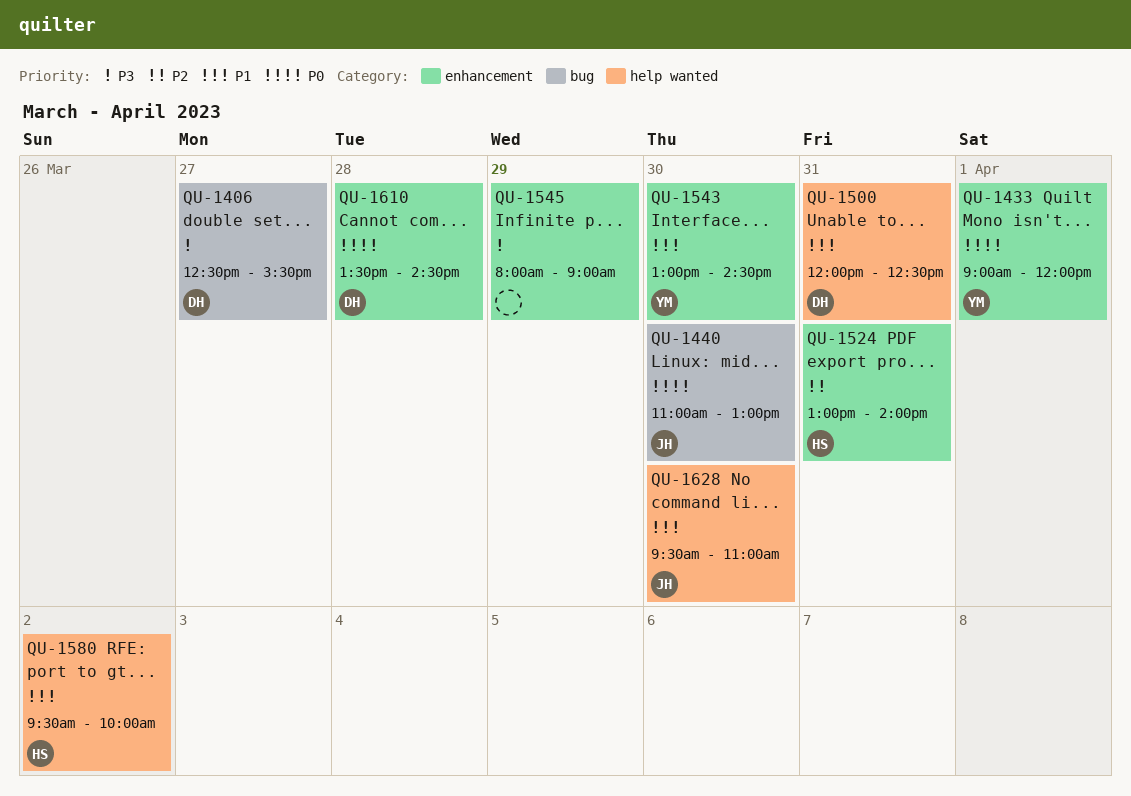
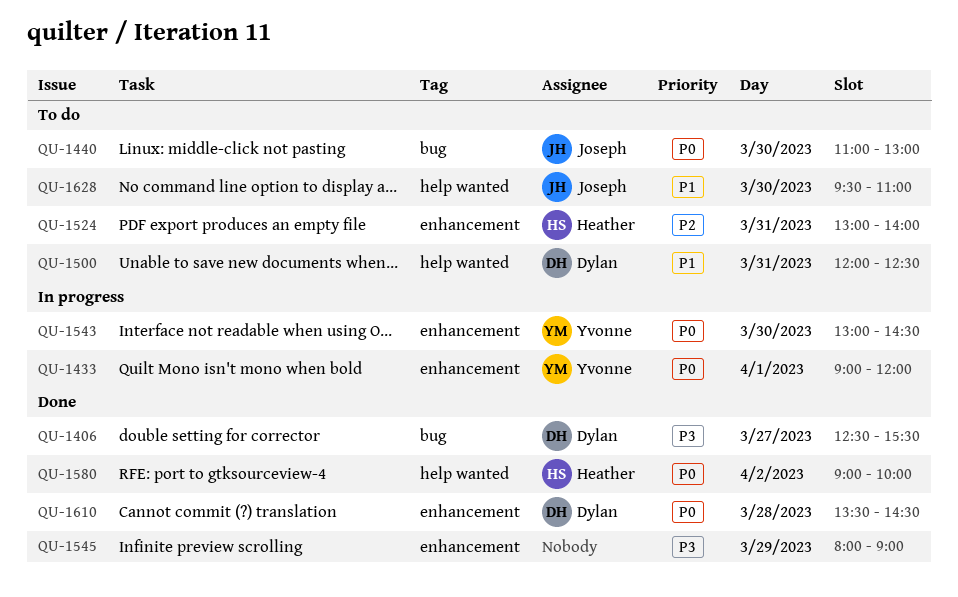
QU-1543, priority: P1 -> P0
QU-1580, priority: P1 -> P0
QU-1580, begins: 09:30 -> 09:00

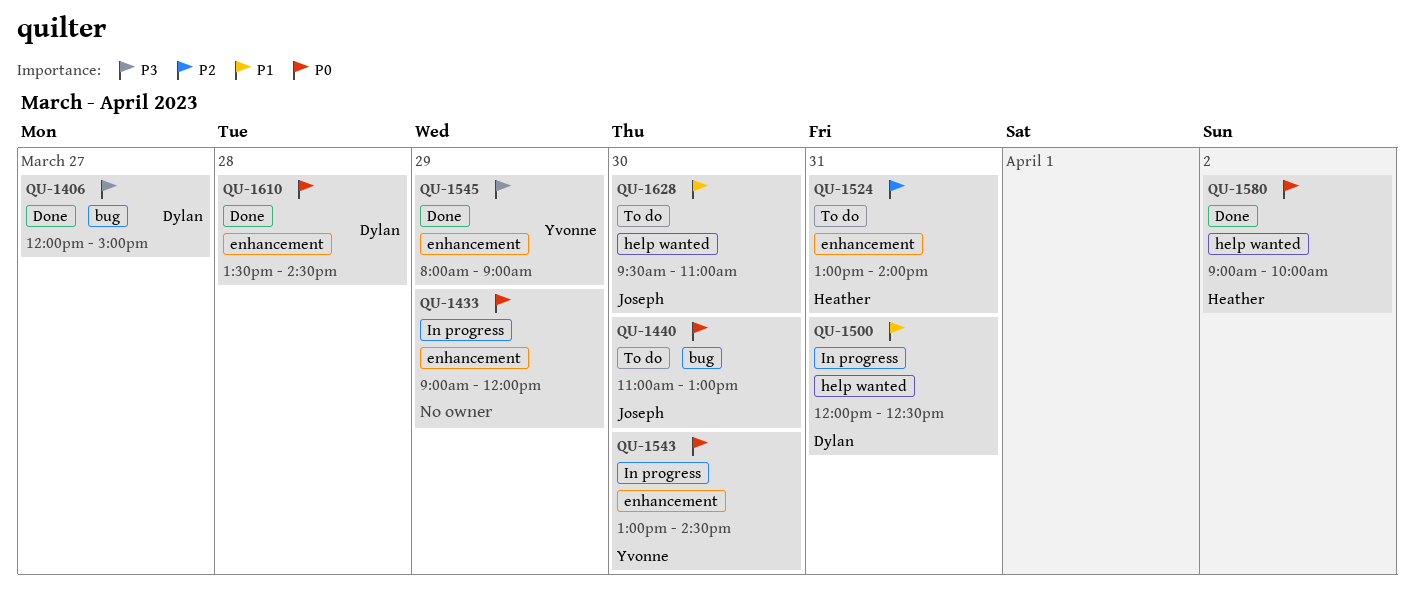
QU-1406, begins: 12:30 -> 12:00
QU-1406, ends: 15:30 -> 15:00
QU-1433, owner: Yvonne -> none
QU-1433, day: Apr 1 -> Mar 29
QU-1500, status: To do -> In progress
QU-1545, owner: none -> Yvonne

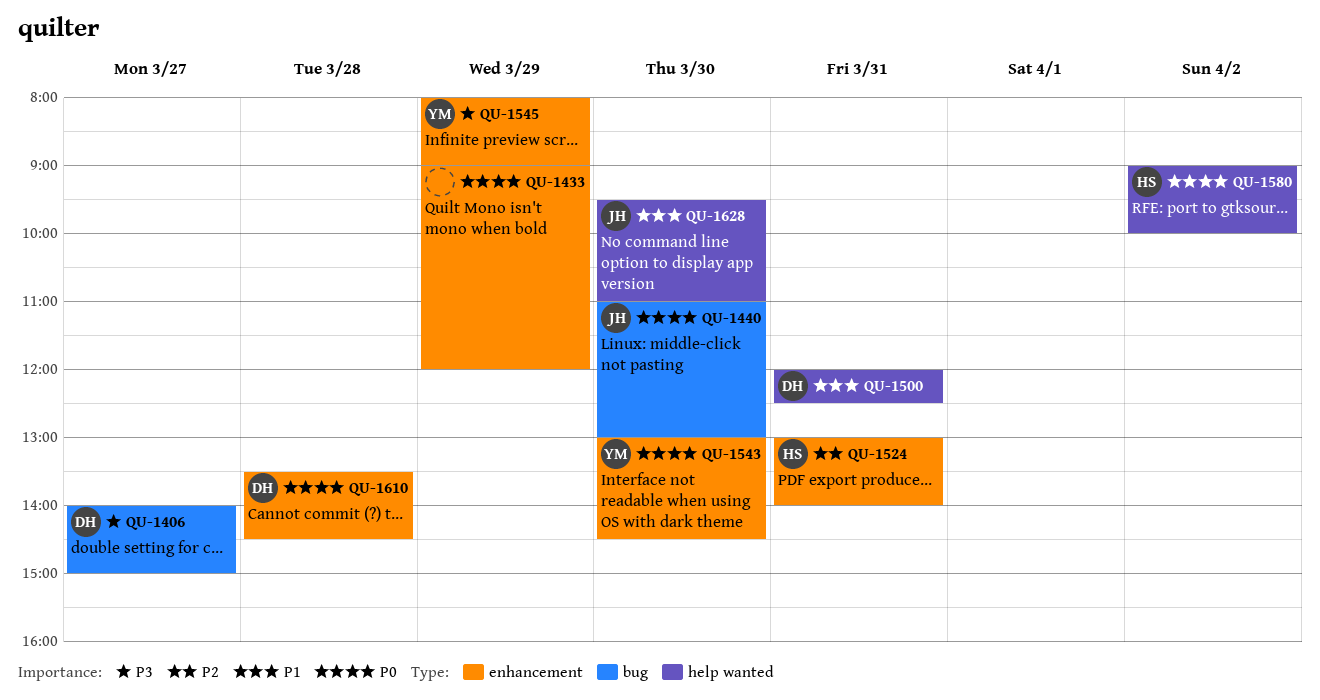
QU-1406, begins: 12:00 -> 14:00

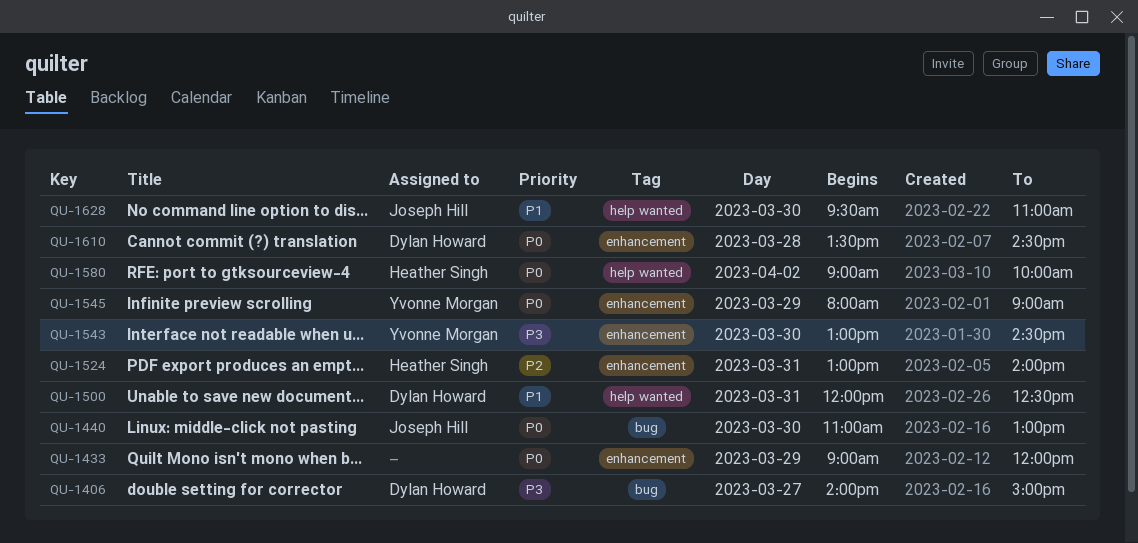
QU-1543, priority: P0 -> P3
QU-1545, priority: P3 -> P0

